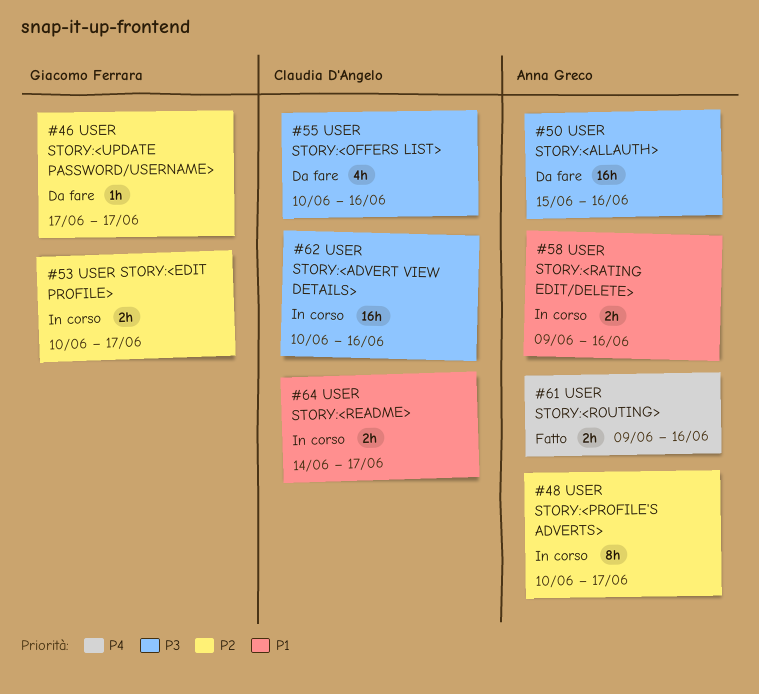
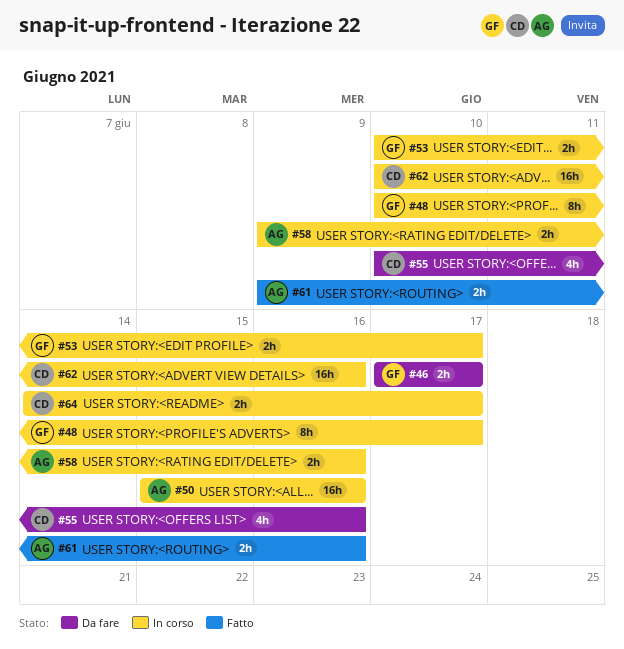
#46, estimate: 1h -> 2h
#48, owner: Anna Greco -> Giacomo Ferrara
#50, status: Da fare -> In corso

